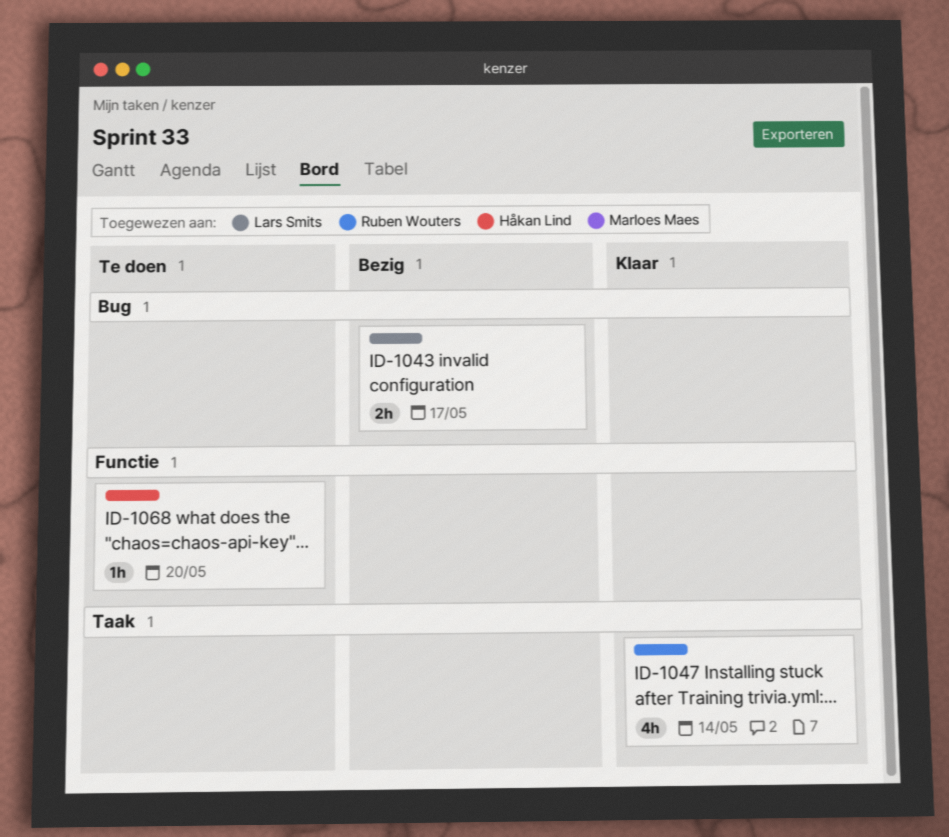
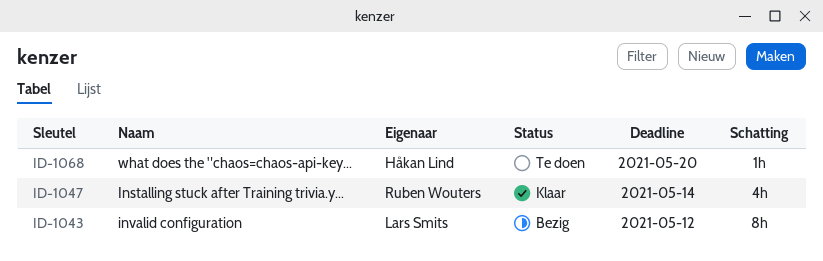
ID-1043, estimate: 2h -> 8h
ID-1043, due: May 17 -> May 12

